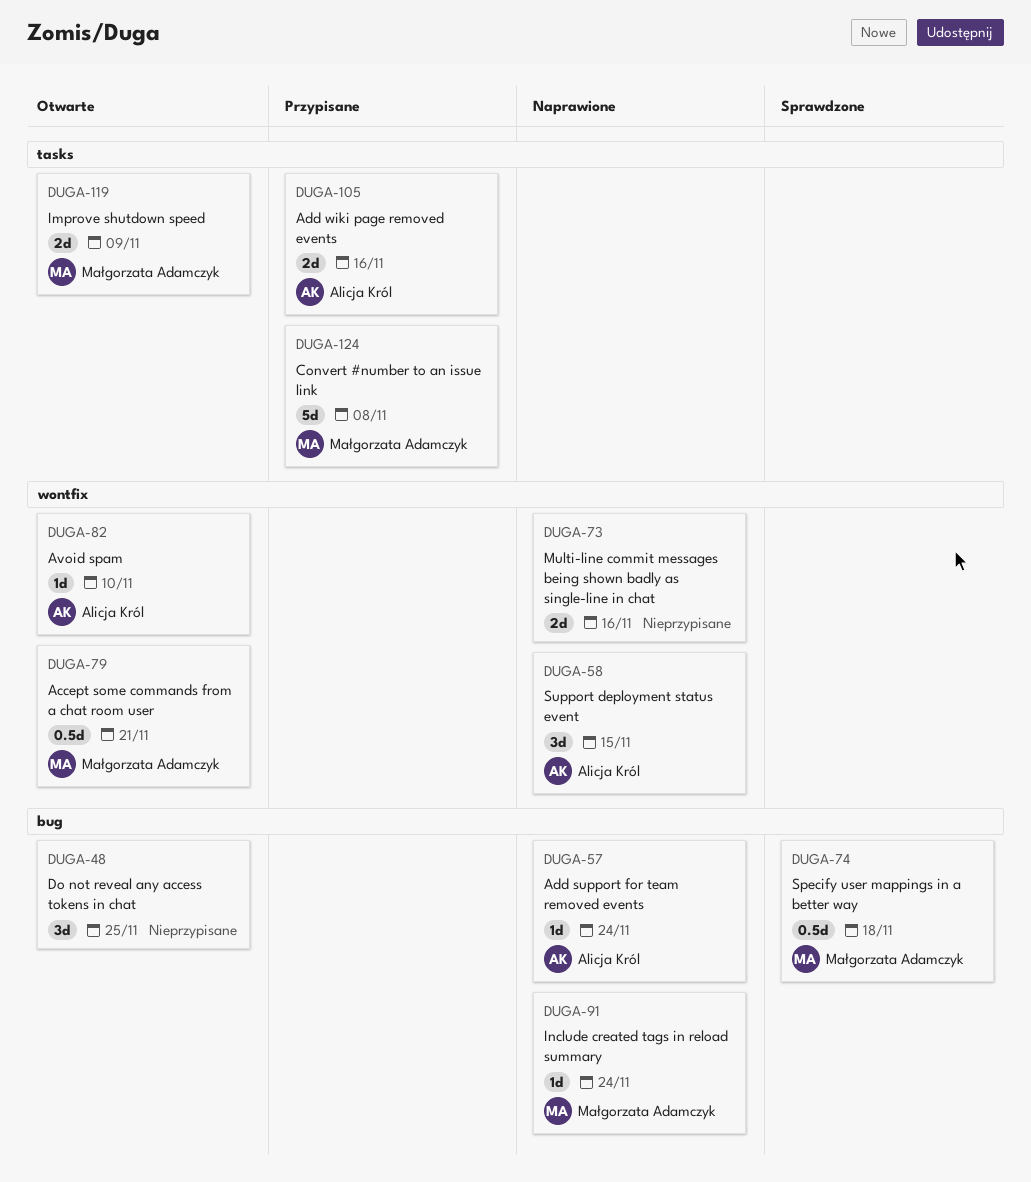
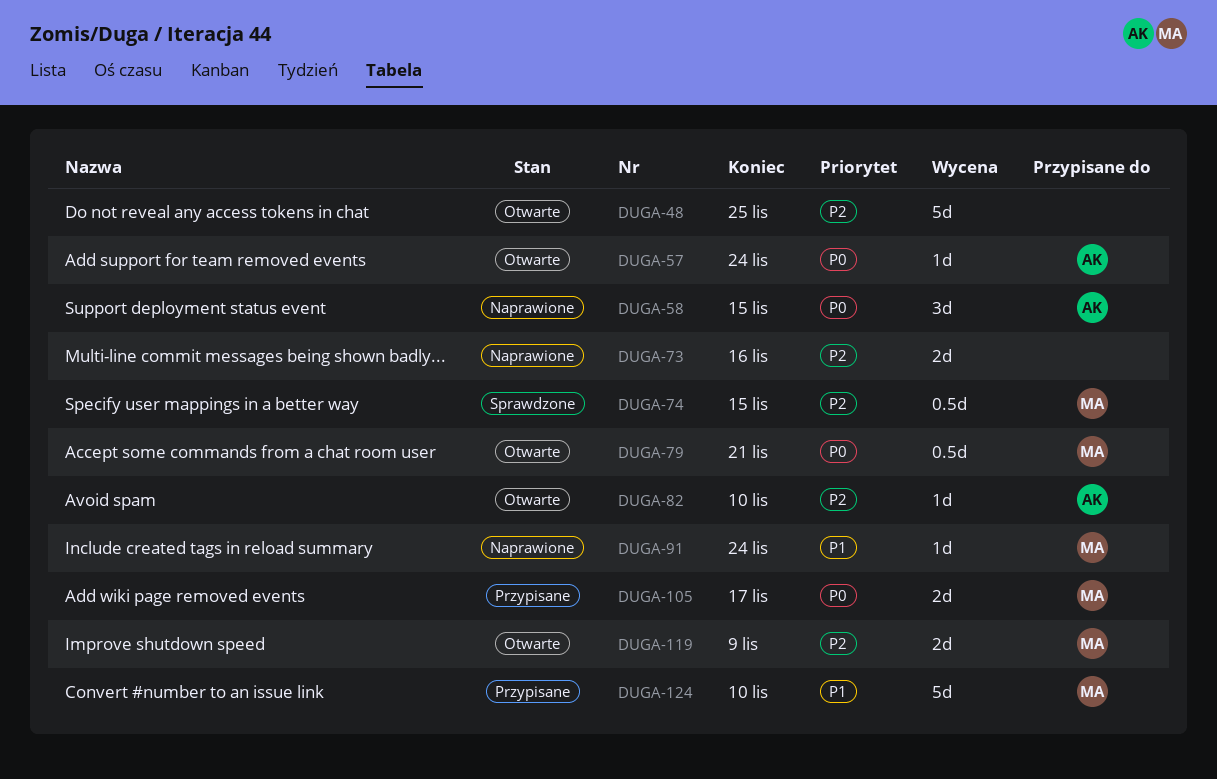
DUGA-48, estimate: 3d -> 5d
DUGA-57, status: Naprawione -> Otwarte
DUGA-74, due: Nov 18 -> Nov 15
DUGA-105, owner: Alicja Król -> Małgorzata Adamczyk
DUGA-105, due: Nov 16 -> Nov 17
DUGA-124, due: Nov 8 -> Nov 10

